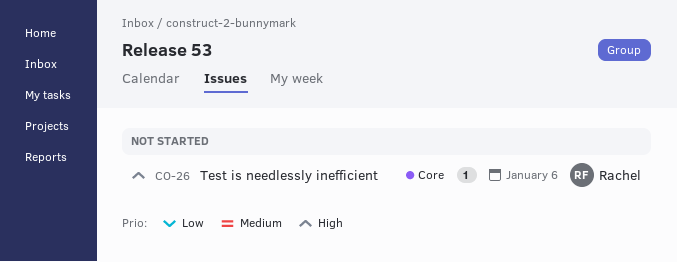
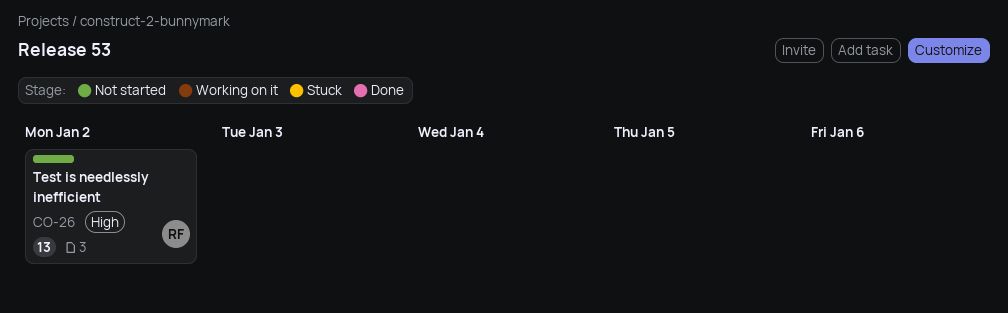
CO-26, estimate: 1 -> 13
CO-26, due: Jan 6 -> Jan 2

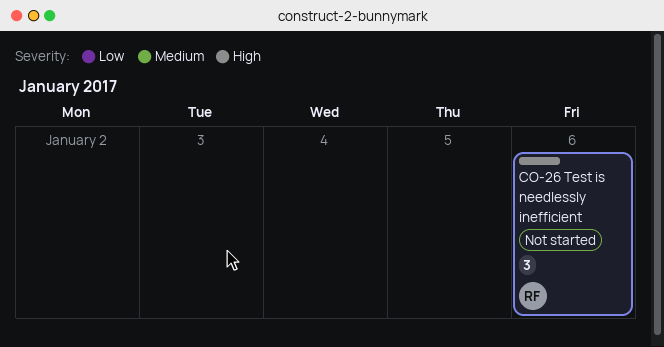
CO-26, estimate: 13 -> 3
CO-26, due: Jan 2 -> Jan 6

